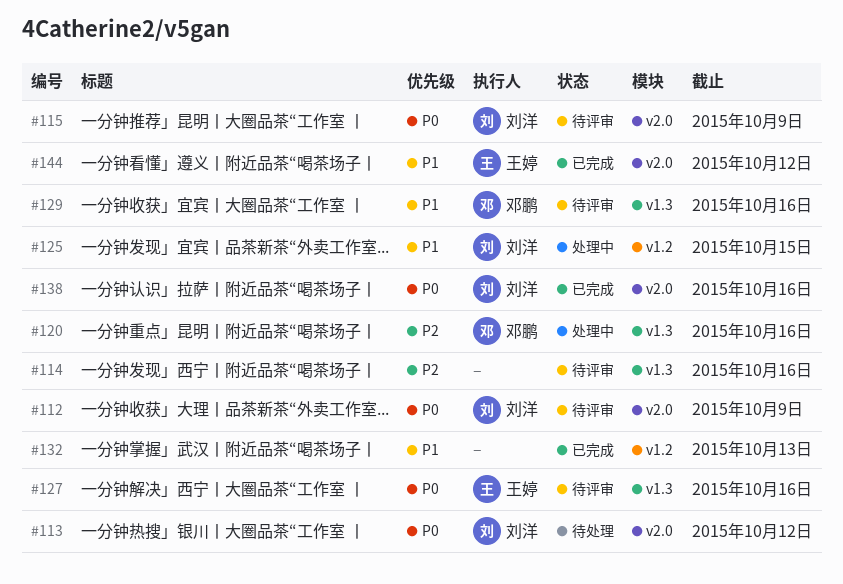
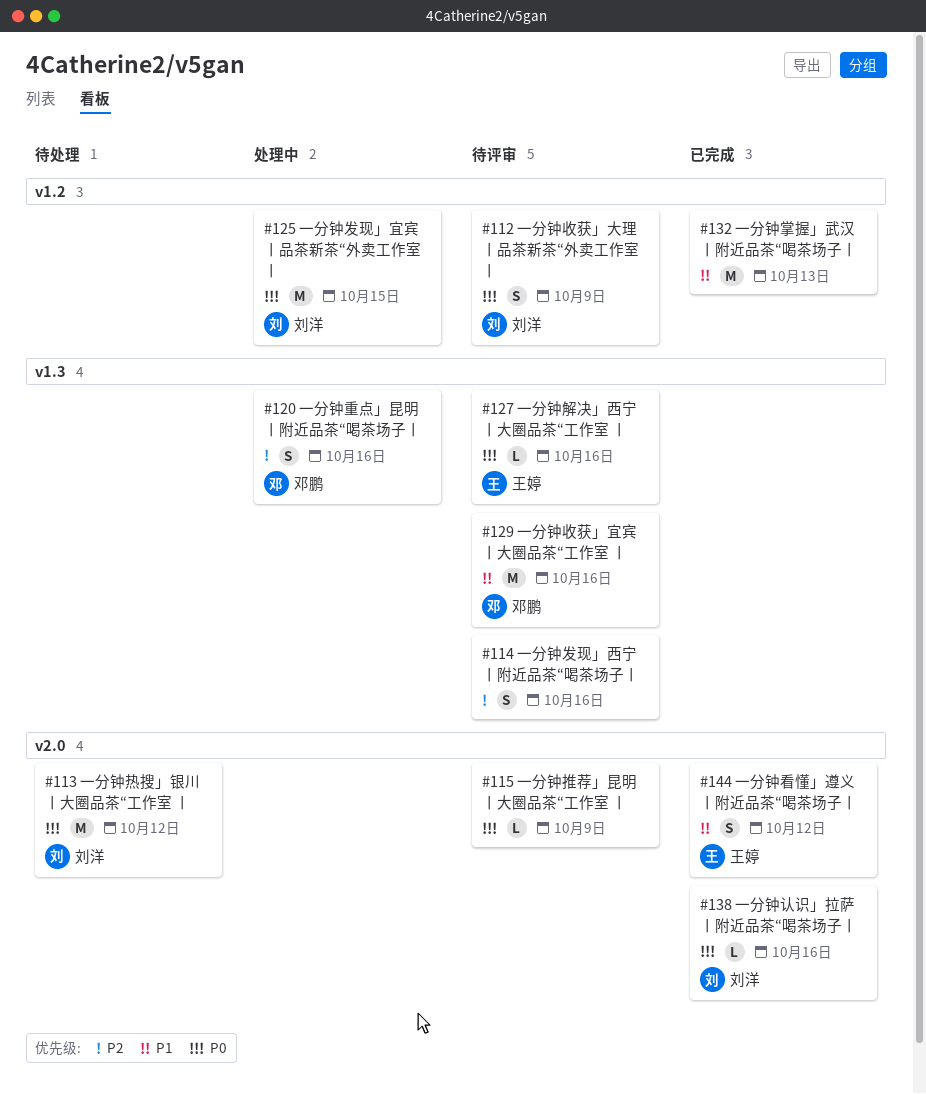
#112, label: v2.0 -> v1.2
#115, owner: 刘洋 -> none
#125, priority: P1 -> P0

